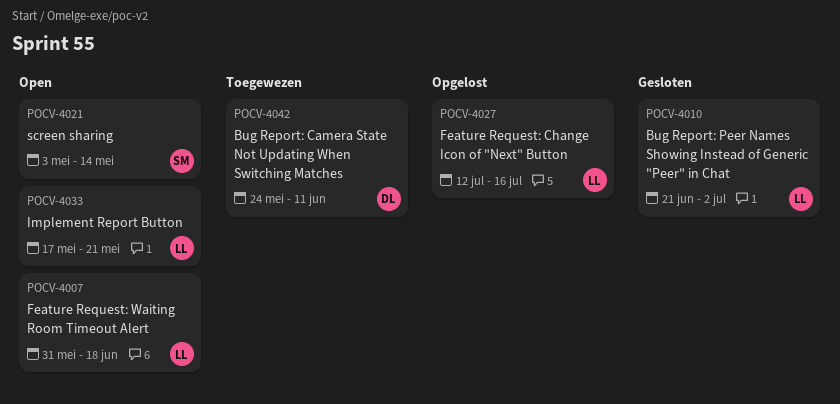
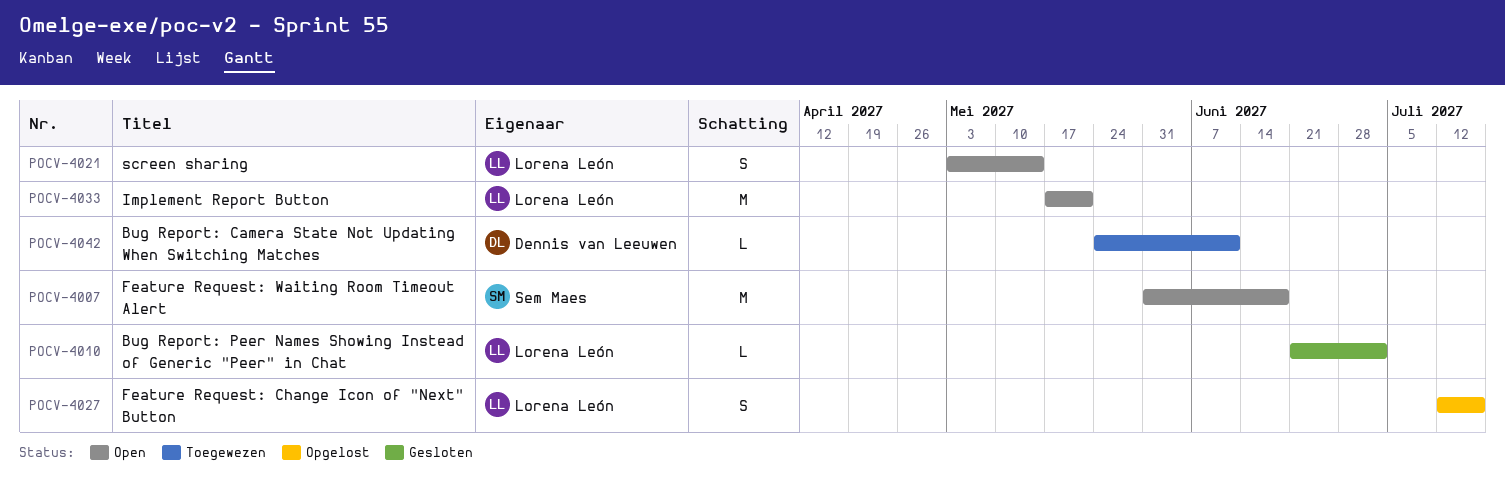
POCV-4007, owner: Lorena León -> Sem Maes
POCV-4021, owner: Sem Maes -> Lorena León

